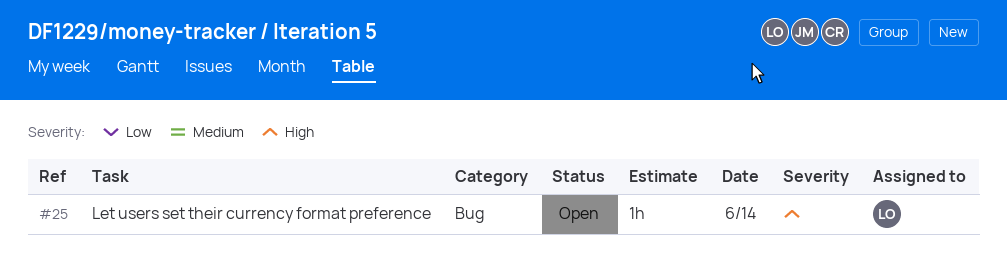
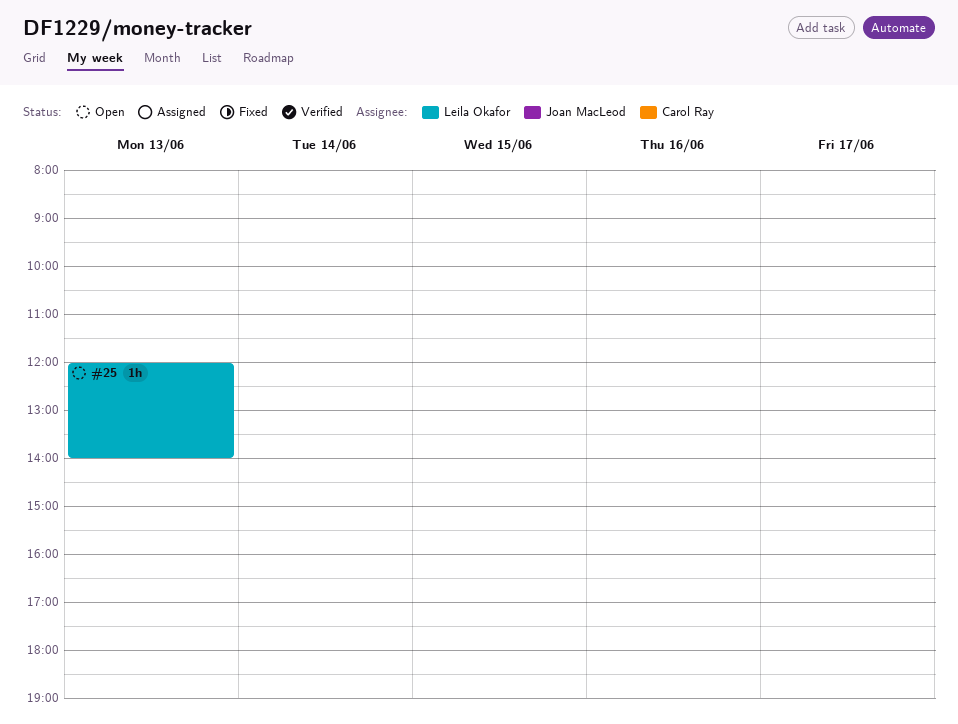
#25, day: Jun 14 -> Jun 13

